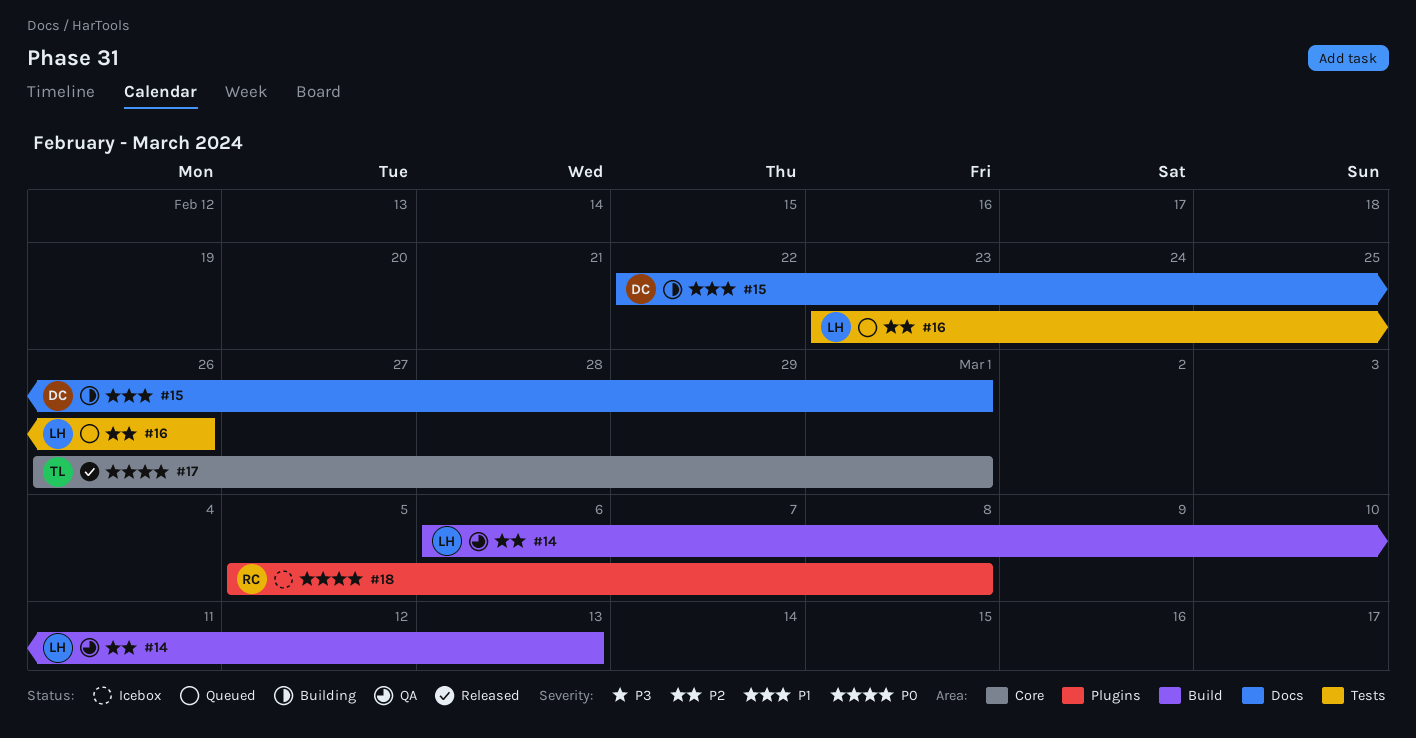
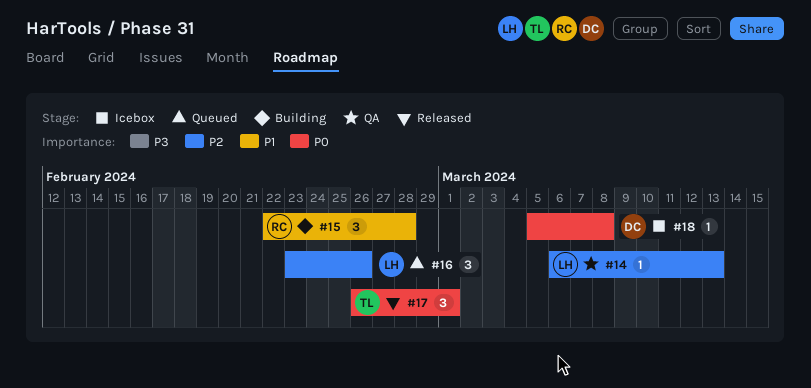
#15, owner: DC -> RC
#15, due: Mar 1 -> Feb 28
#18, owner: RC -> DC

